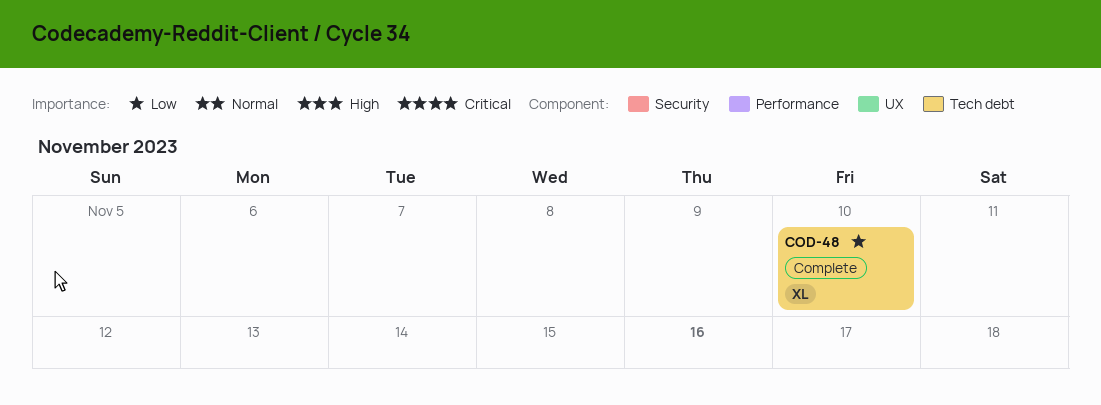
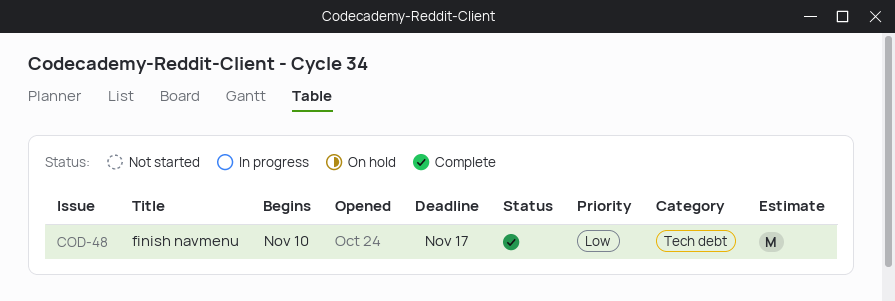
COD-48, estimate: XL -> M
COD-48, due: Nov 10 -> Nov 17

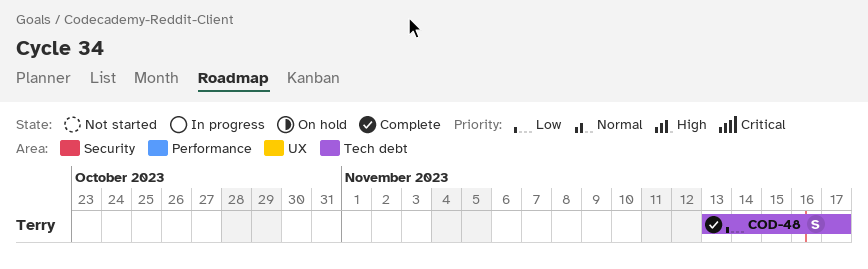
COD-48, estimate: M -> S
COD-48, start: Nov 10 -> Nov 13

